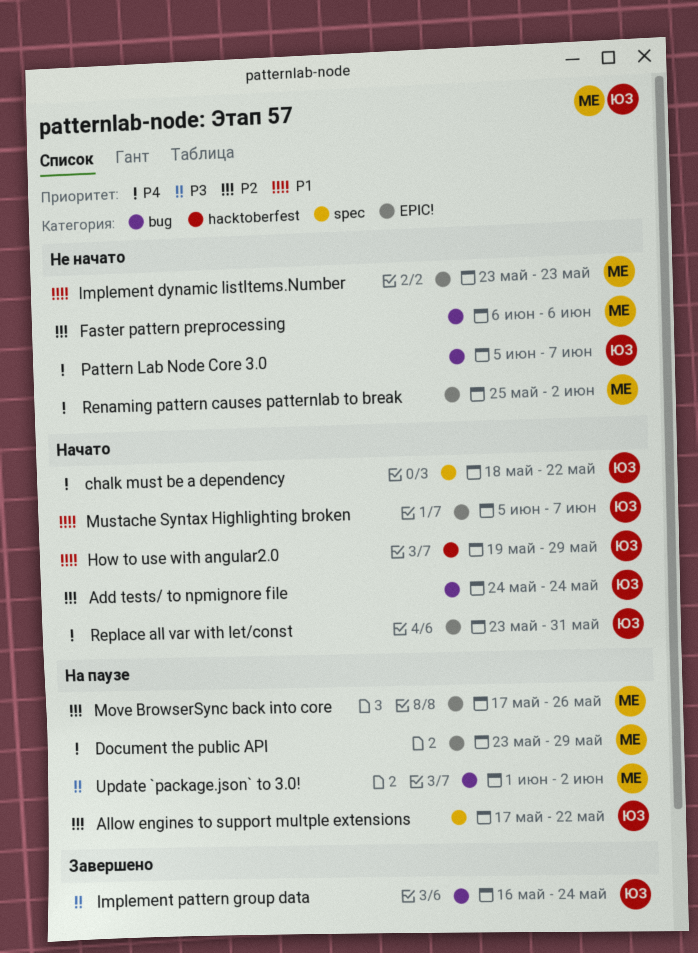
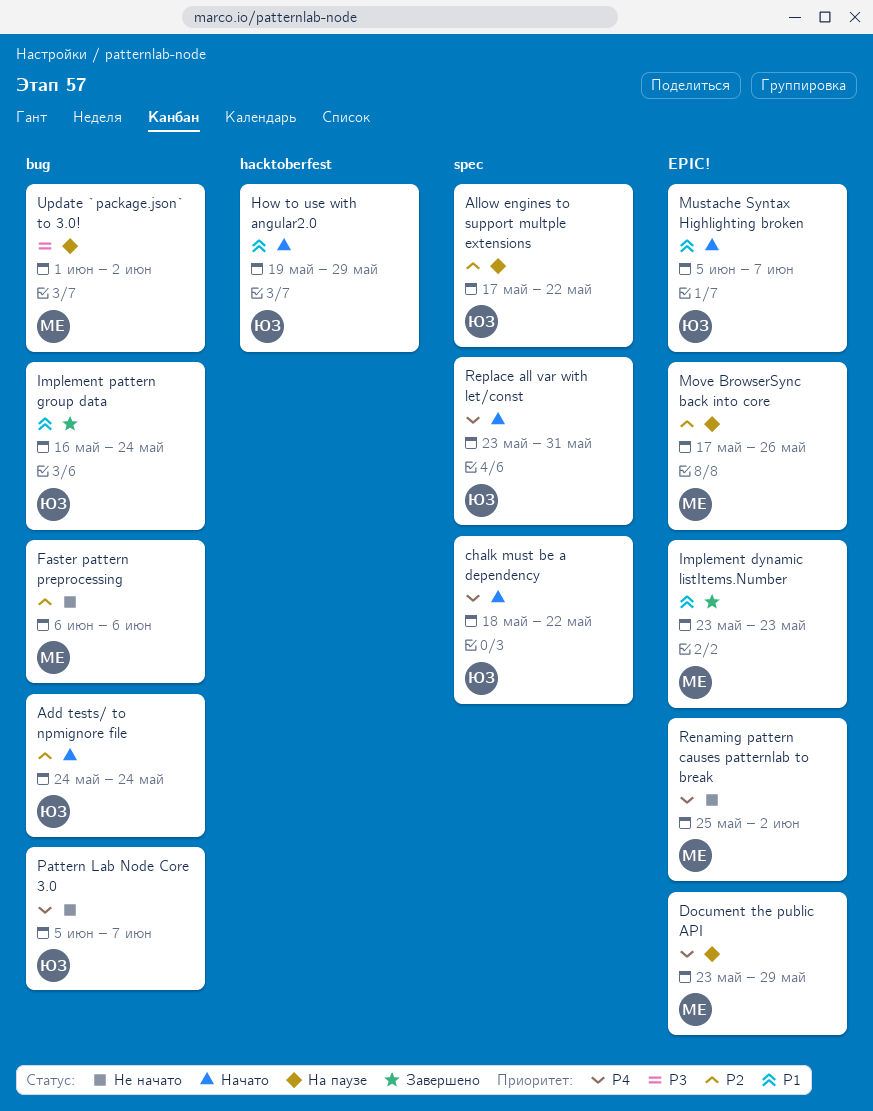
Implement dynamic listItems.Number, status: Не начато -> Завершено
Implement pattern group data, priority: P3 -> P1
Replace all var with let/const, label: EPIC! -> spec

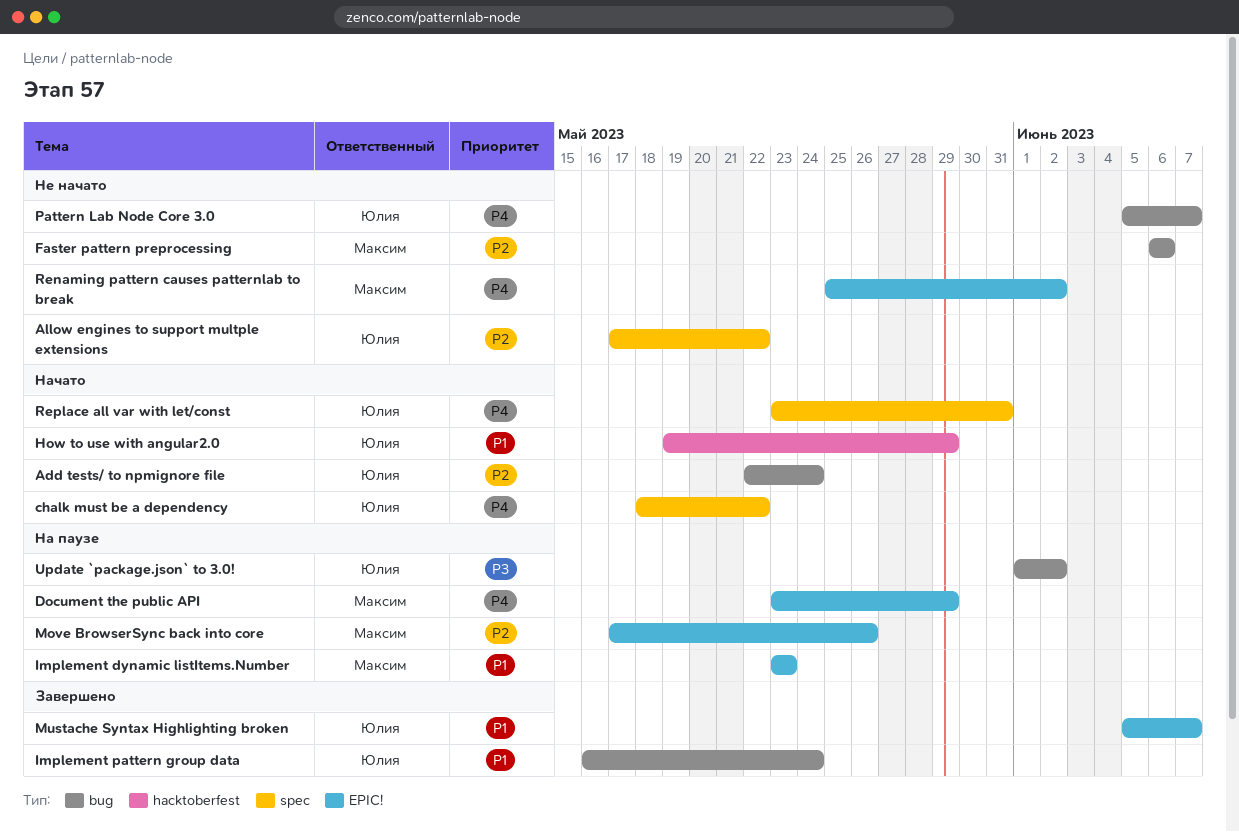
Add tests/ to npmignore file, start: May 24 -> May 22
Allow engines to support multple extensions, status: На паузе -> Не начато
Implement dynamic listItems.Number, status: Завершено -> На паузе
Mustache Syntax Highlighting broken, status: Начато -> Завершено
Update `package.json` to 3.0!, owner: Максим -> Юлия

